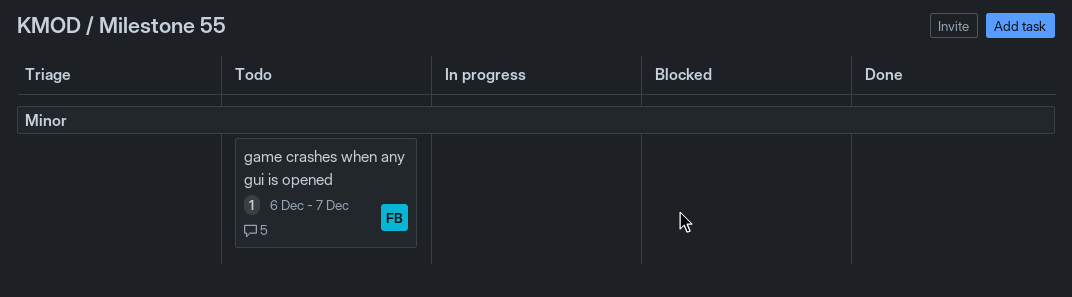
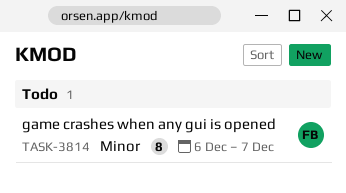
game crashes when any gui is opened, estimate: 1 -> 8

